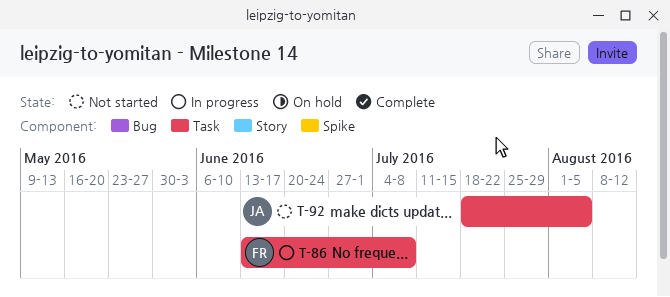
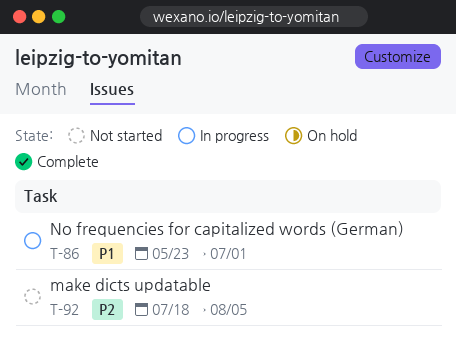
T-86, start: Jun 13 -> May 23
T-86, due: Jul 8 -> Jul 1

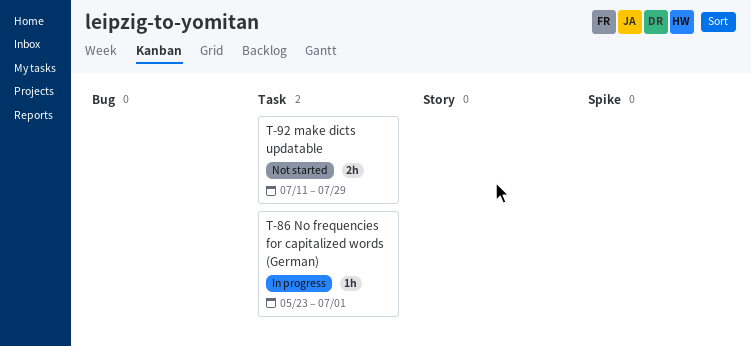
T-92, start: Jul 18 -> Jul 11
T-92, due: Aug 5 -> Jul 29

